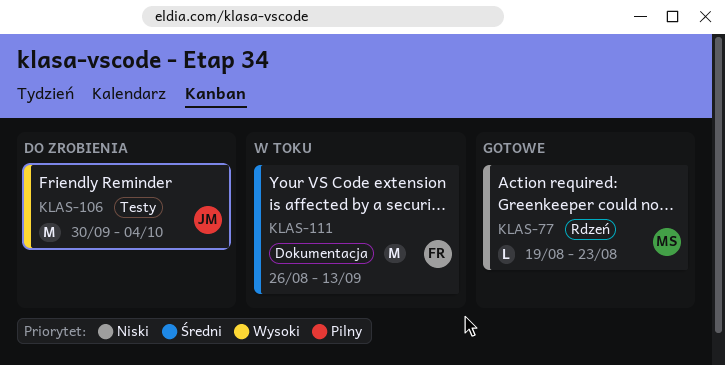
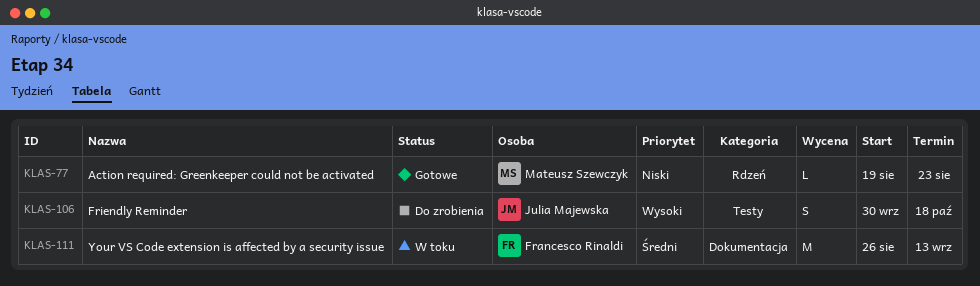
KLAS-106, estimate: M -> S
KLAS-106, due: Oct 4 -> Oct 18

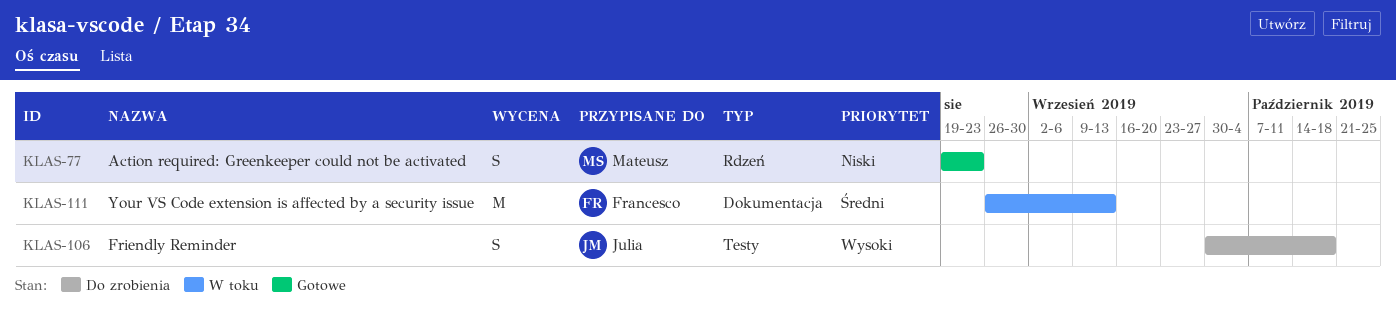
KLAS-77, estimate: L -> S

